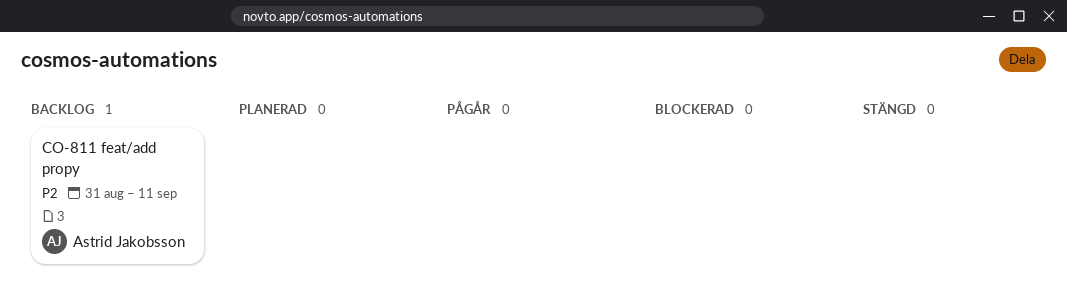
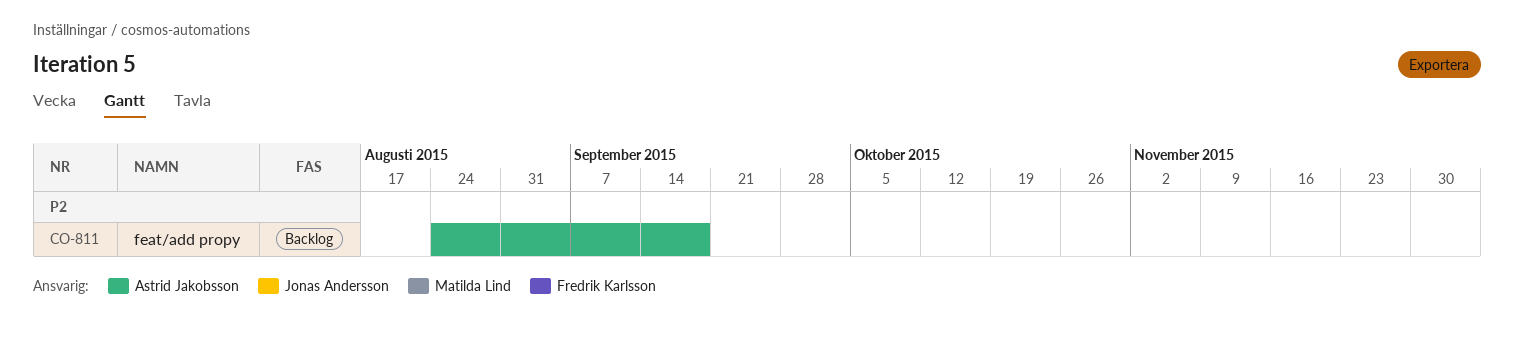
CO-811, start: Aug 31 -> Aug 24
CO-811, due: Sep 11 -> Sep 18

